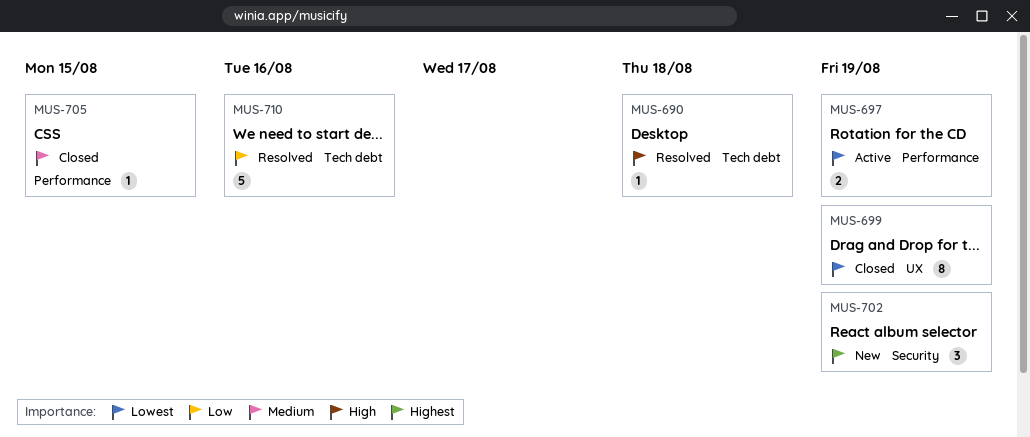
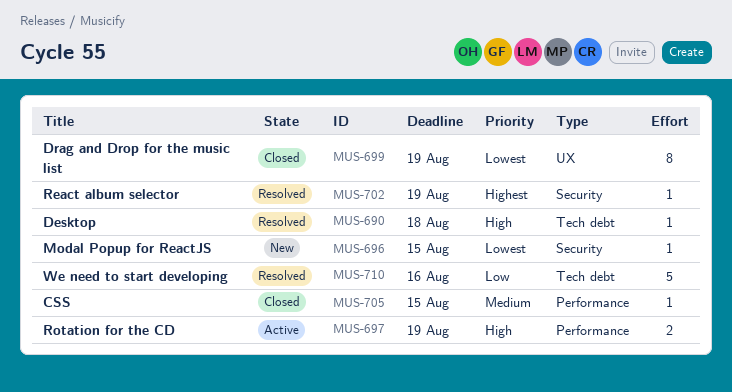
MUS-696: none -> present
MUS-697, priority: Lowest -> High
MUS-702, status: New -> Resolved
MUS-702, estimate: 3 -> 1

